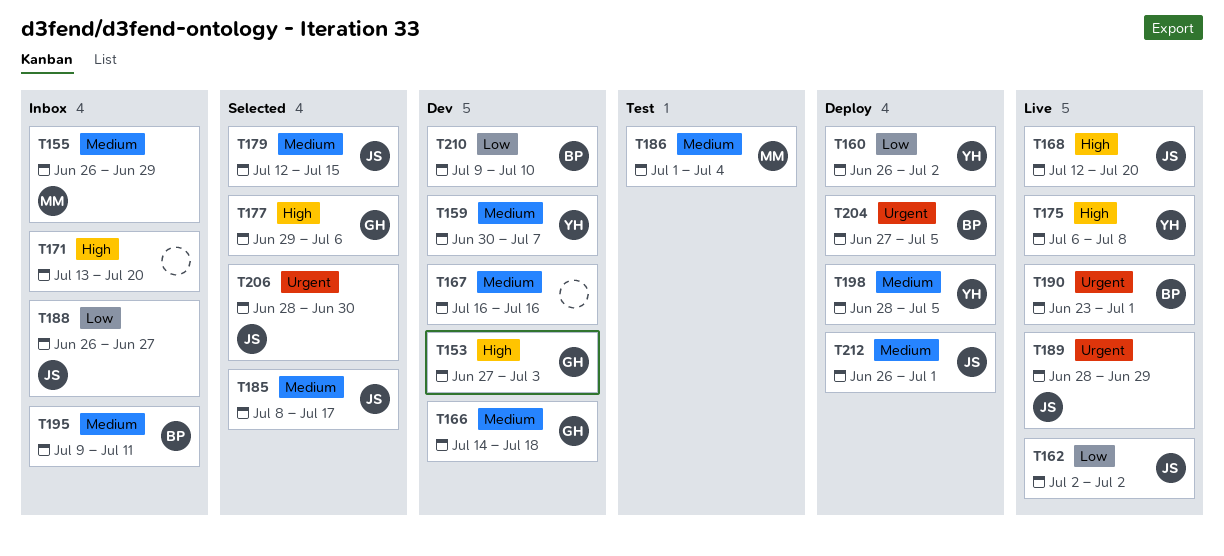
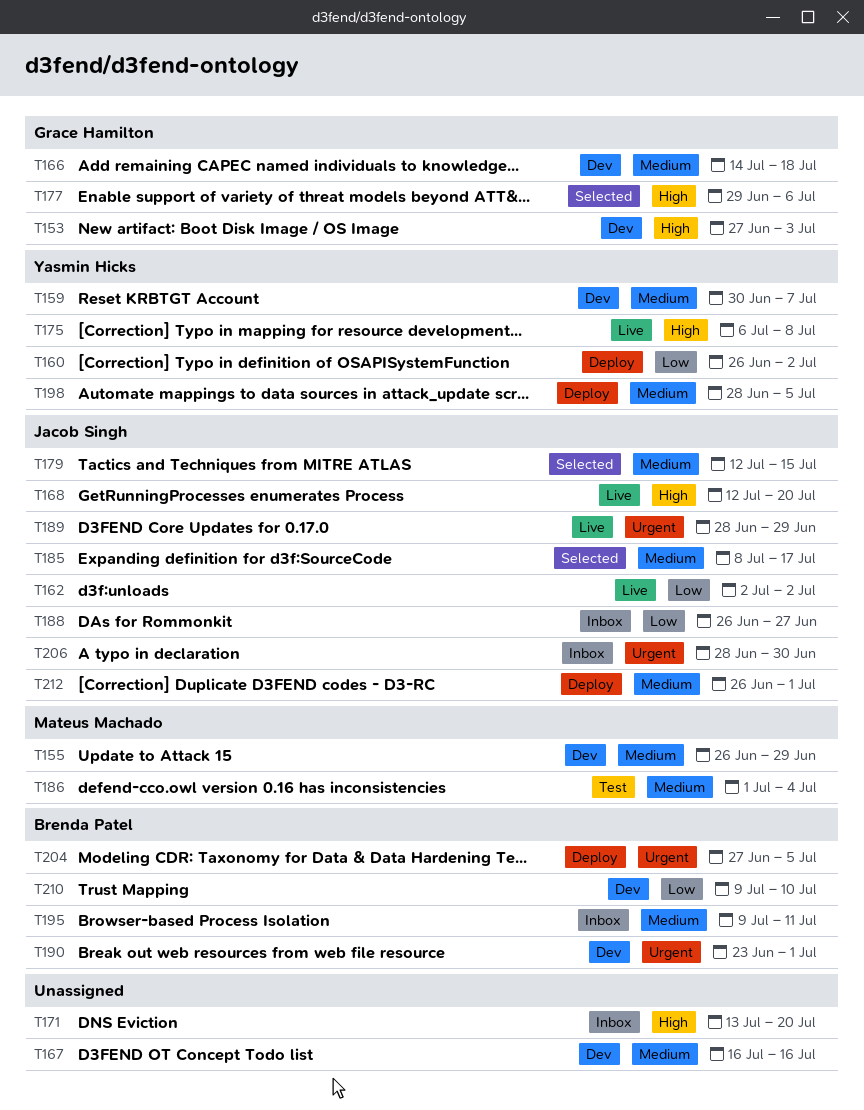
T155, status: Inbox -> Dev
T190, status: Live -> Dev
T206, status: Selected -> Inbox

